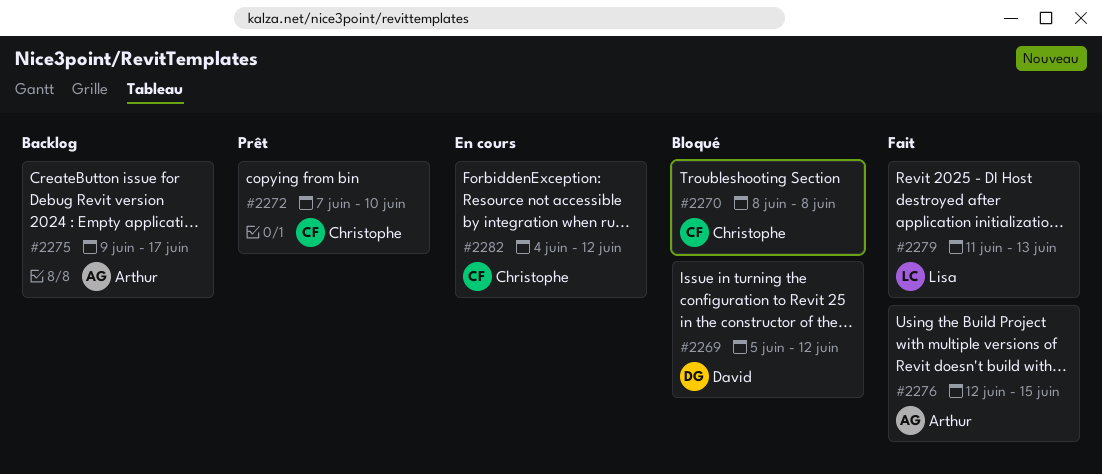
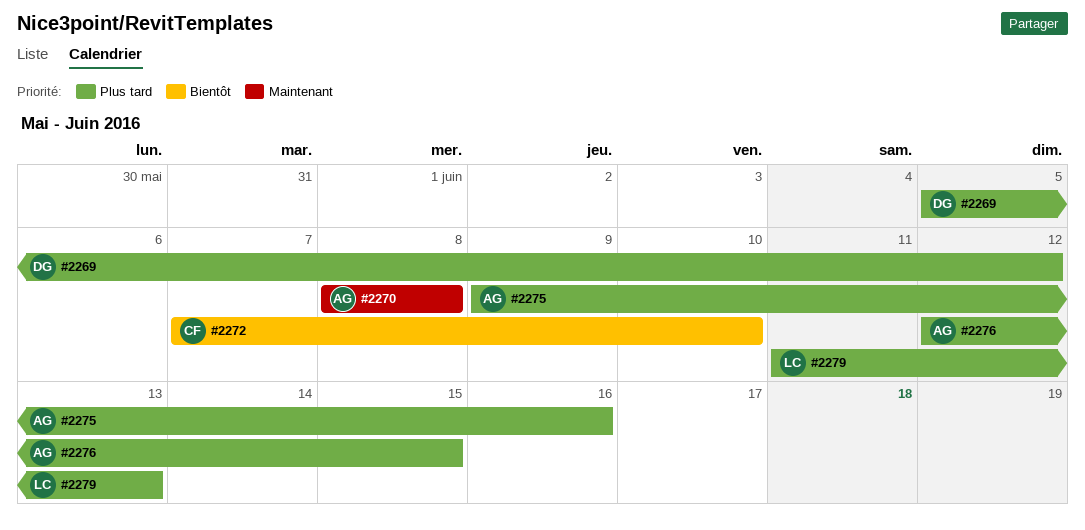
#2270, owner: Christophe -> Arthur
#2275, due: Jun 17 -> Jun 16
#2282: present -> none

